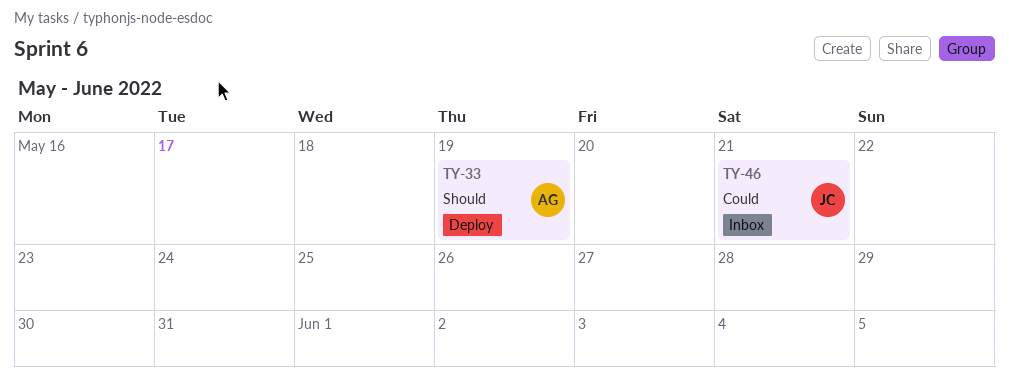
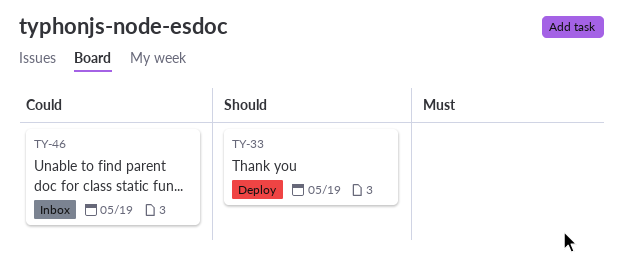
TY-46, due: May 21 -> May 19

